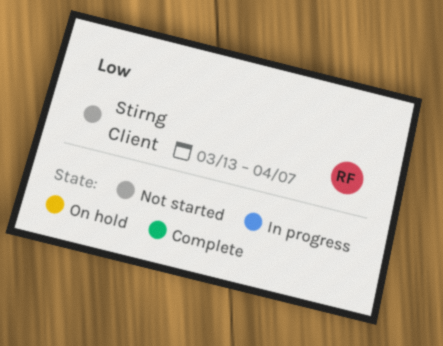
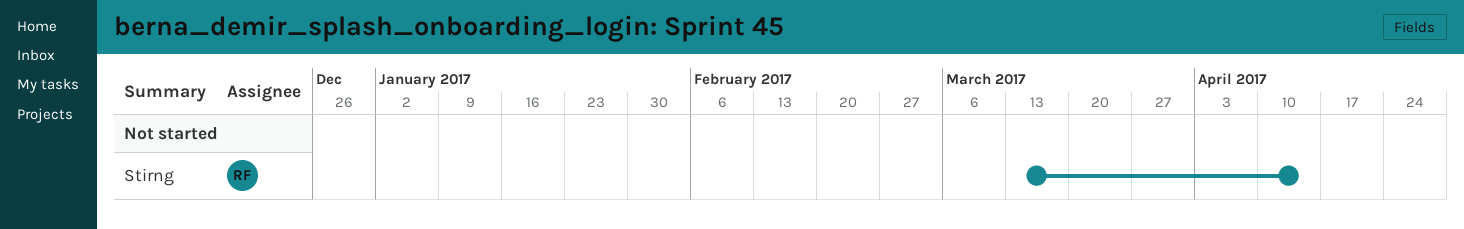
Stirng, due: Apr 7 -> Apr 14

